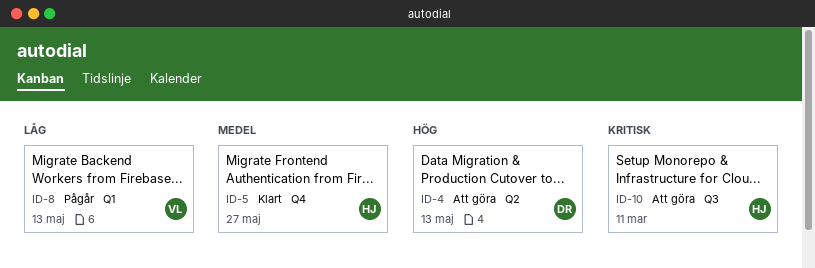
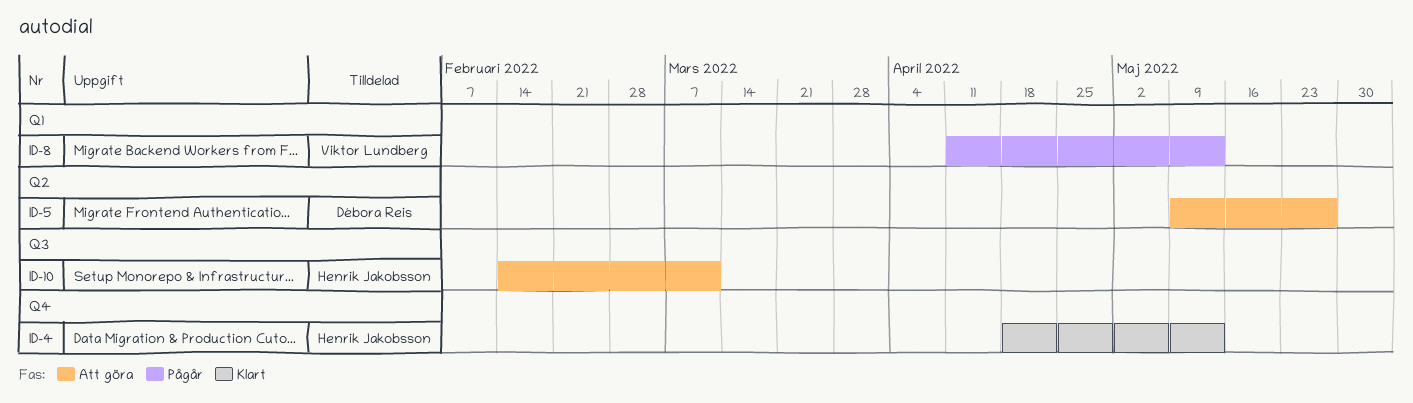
ID-4, status: Att göra -> Klart
ID-4, owner: Débora Reis -> Henrik Jakobsson
ID-4, label: Q2 -> Q4
ID-5, status: Klart -> Att göra
ID-5, owner: Henrik Jakobsson -> Débora Reis
ID-5, label: Q4 -> Q2

